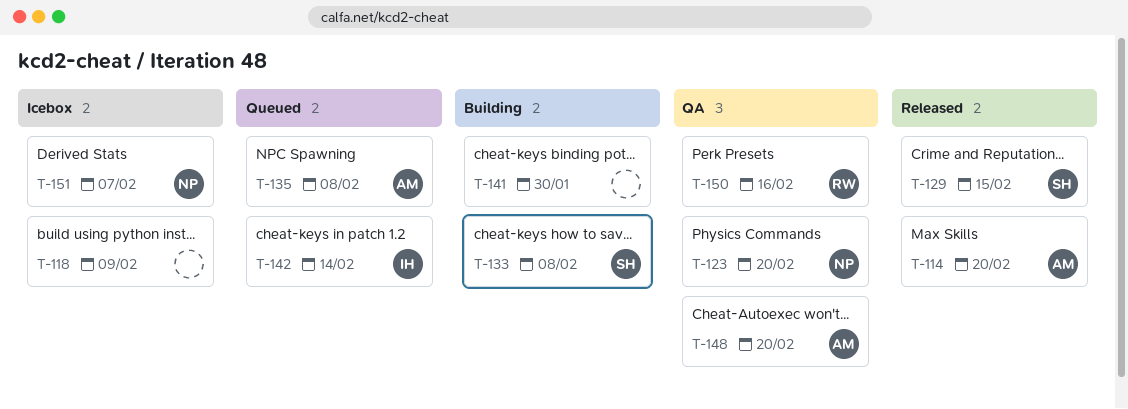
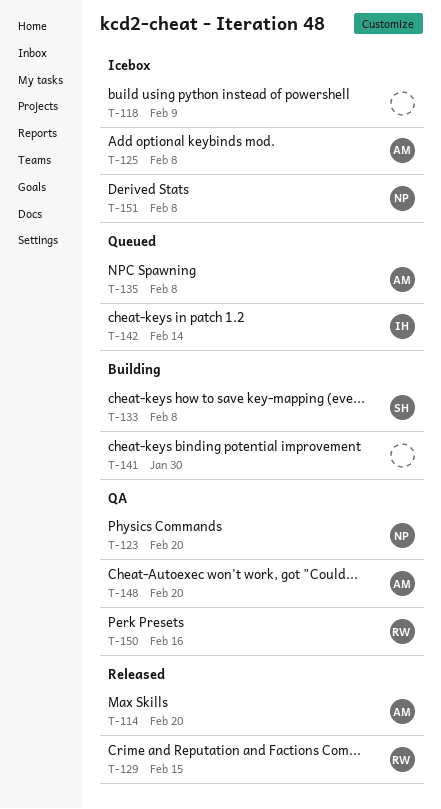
T-125: none -> present
T-129, owner: SH -> RW
T-151, due: Feb 7 -> Feb 8

